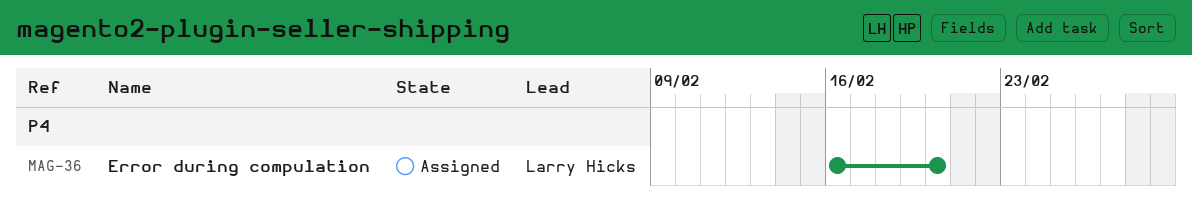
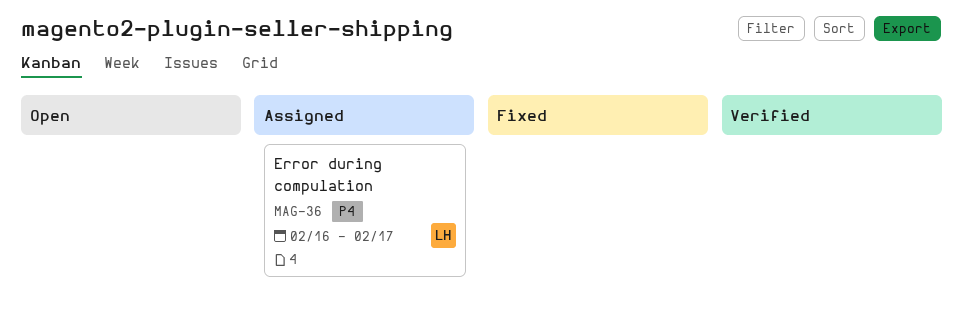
MAG-36, due: Feb 20 -> Feb 17

